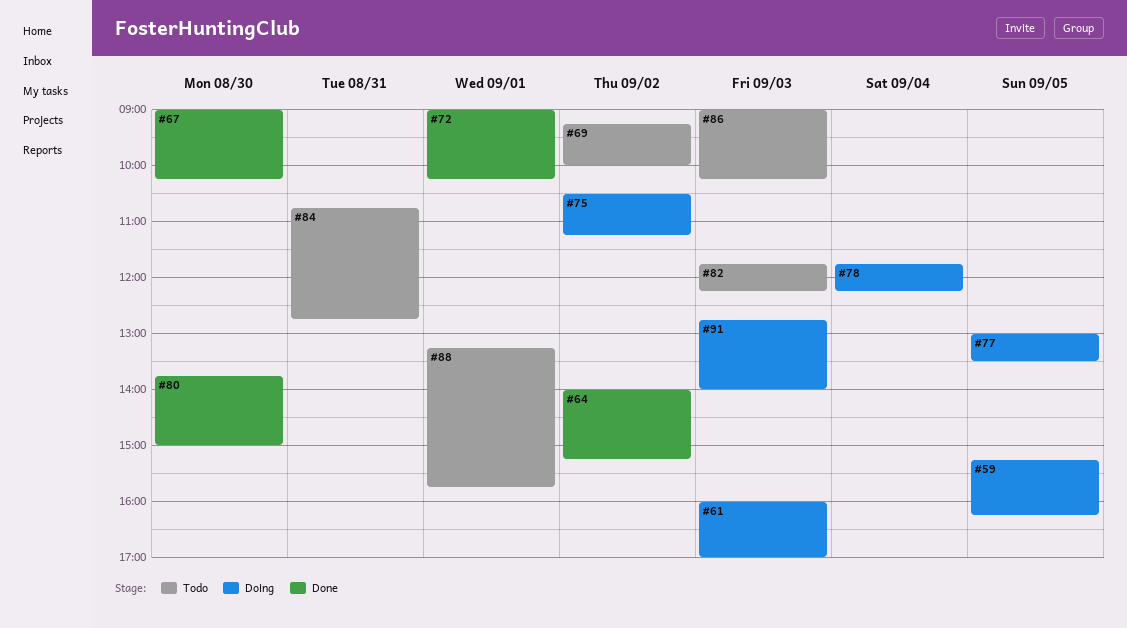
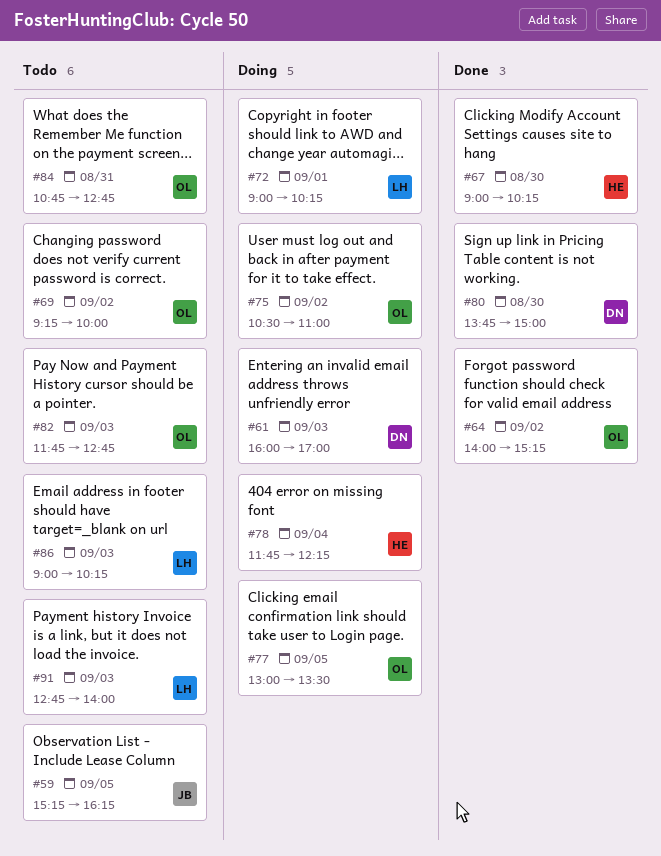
#59, status: Doing -> Todo
#72, status: Done -> Doing
#75, ends: 11:15 -> 11:00
#82, ends: 12:15 -> 12:45
#88: present -> none
#91, status: Doing -> Todo

